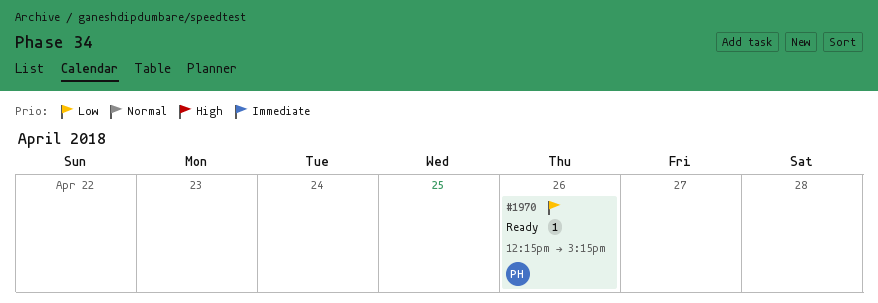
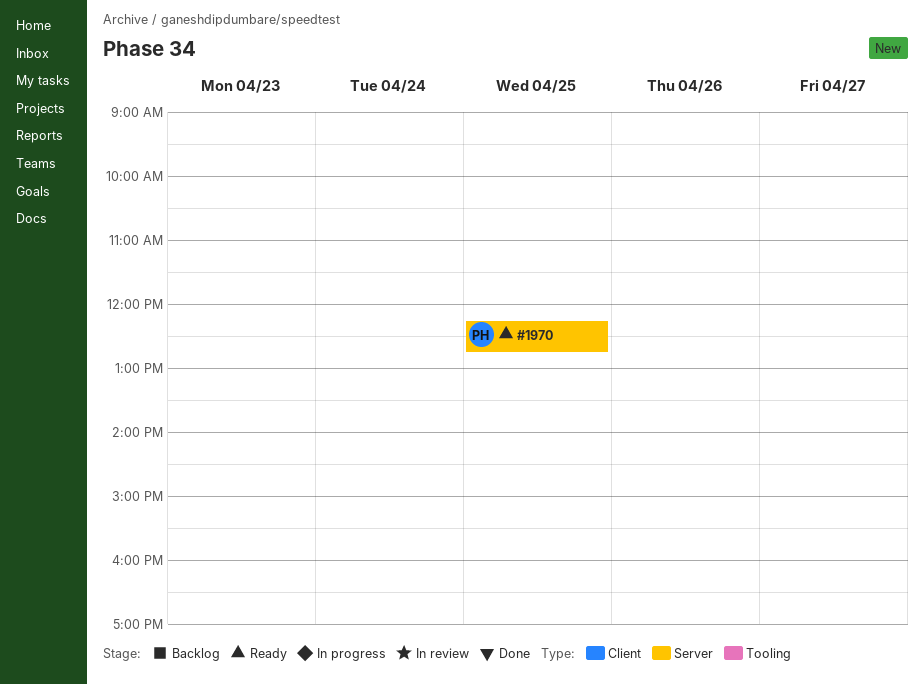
#1970, day: Apr 26 -> Apr 25
#1970, ends: 15:15 -> 12:45

